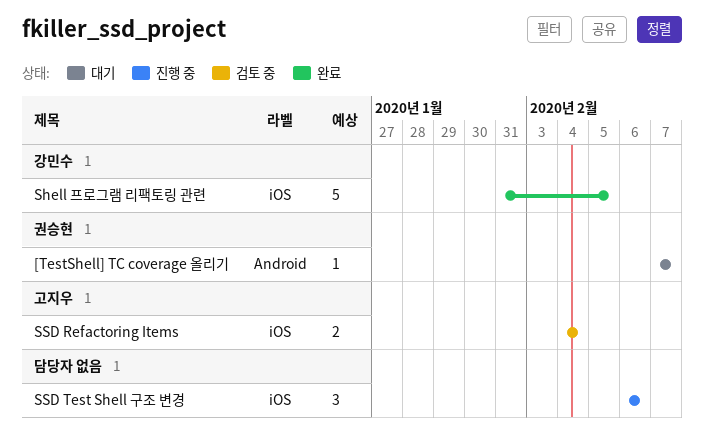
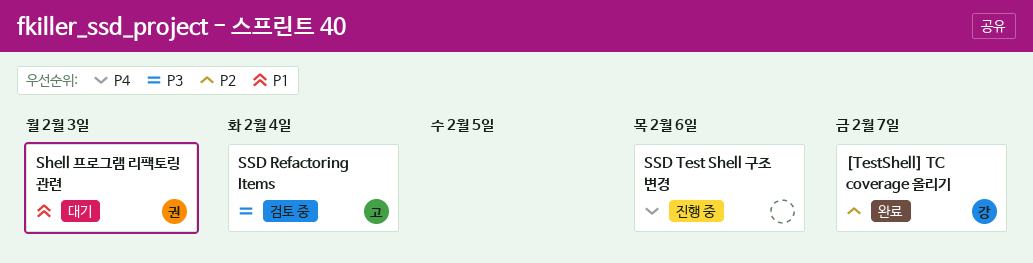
[TestShell] TC coverage 올리기, status: 대기 -> 완료
[TestShell] TC coverage 올리기, owner: 권승현 -> 강민수
Shell 프로그램 리팩토링 관련, status: 완료 -> 대기
Shell 프로그램 리팩토링 관련, owner: 강민수 -> 권승현
Shell 프로그램 리팩토링 관련, due: Feb 5 -> Feb 3

